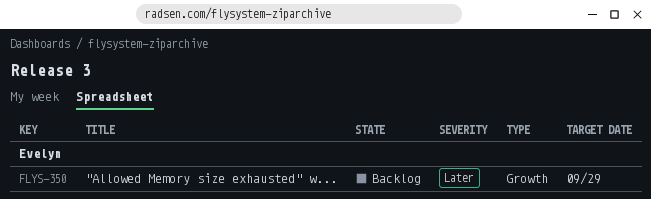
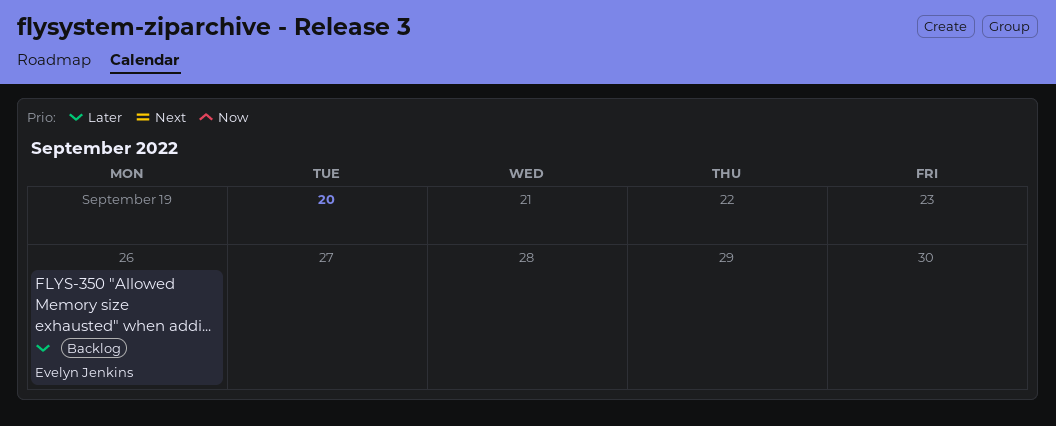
FLYS-350, due: Sep 29 -> Sep 26

